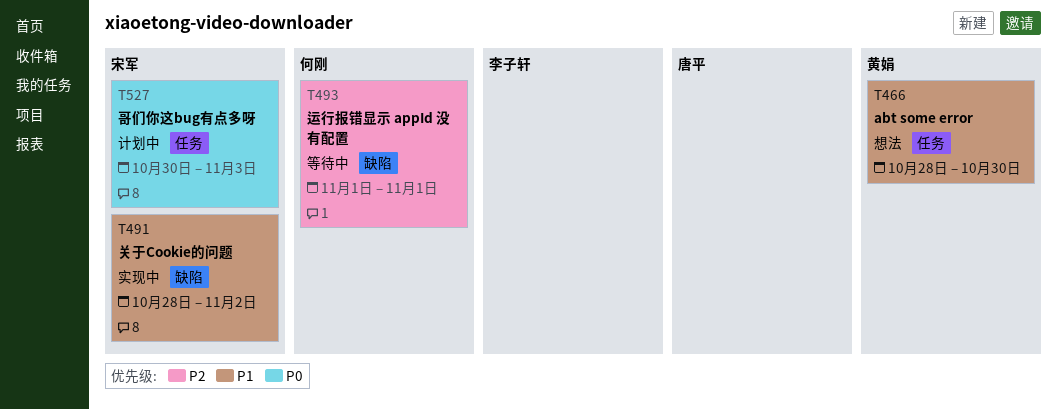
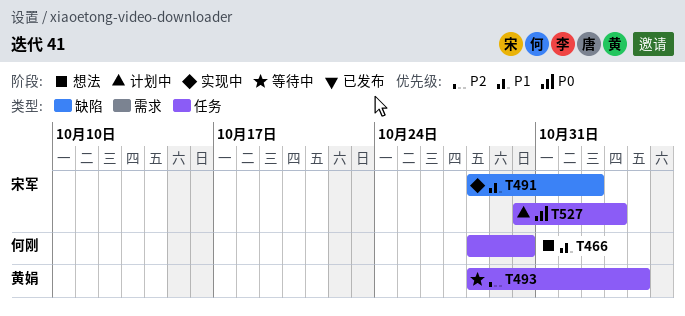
T466, owner: 黄娟 -> 何刚
T493, owner: 何刚 -> 黄娟
T493, label: 缺陷 -> 任务
T493, start: Nov 1 -> Oct 28
T493, due: Nov 1 -> Nov 4

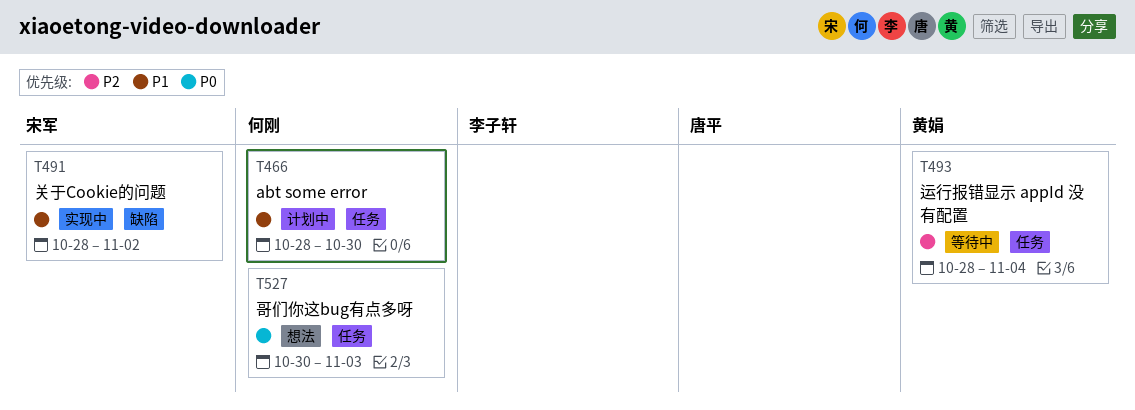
T466, status: 想法 -> 计划中
T527, status: 计划中 -> 想法
T527, owner: 宋军 -> 何刚

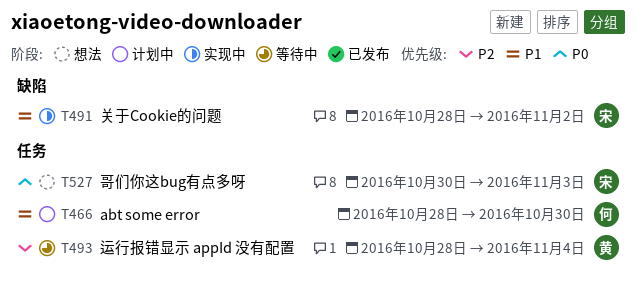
T527, owner: 何刚 -> 宋军

